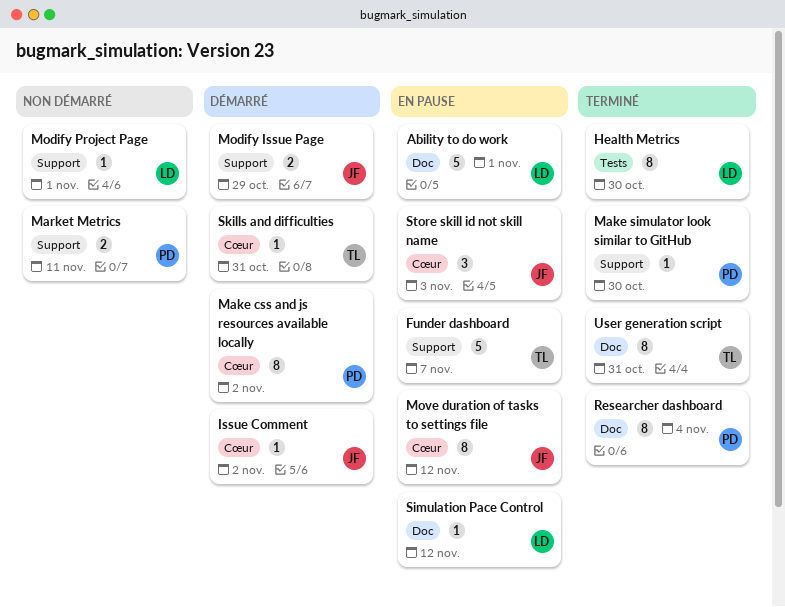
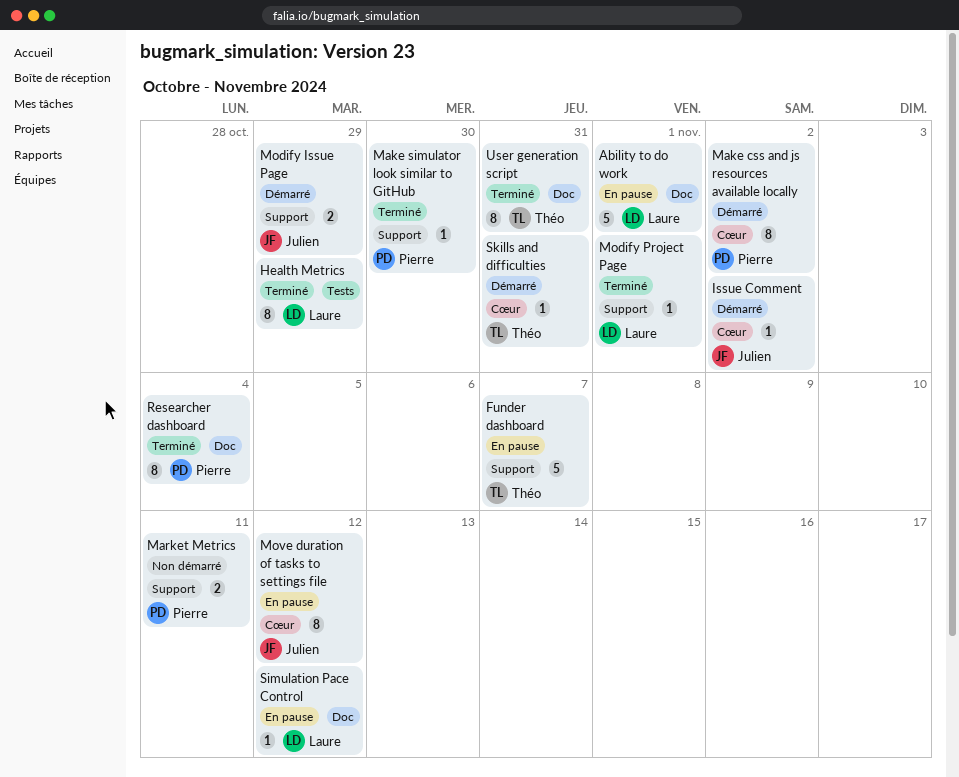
Health Metrics, due: Oct 30 -> Oct 29
Modify Project Page, status: Non démarré -> Terminé
Store skill id not skill name: present -> none

